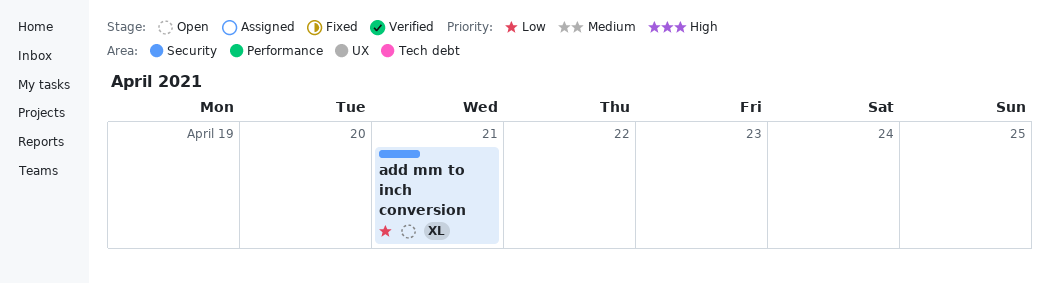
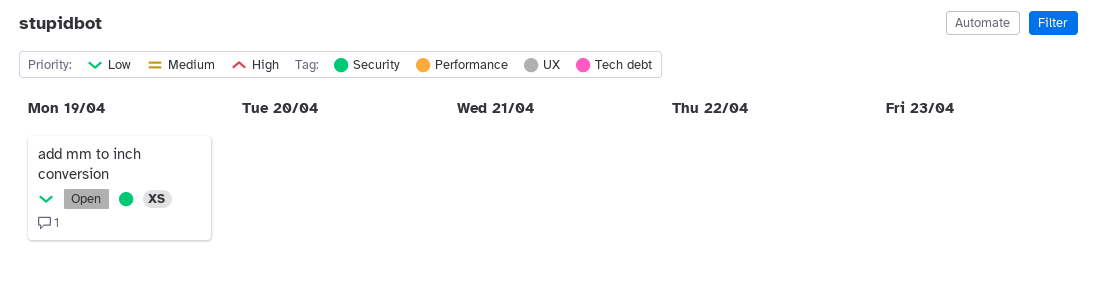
add mm to inch conversion, estimate: XL -> XS
add mm to inch conversion, due: Apr 21 -> Apr 19

